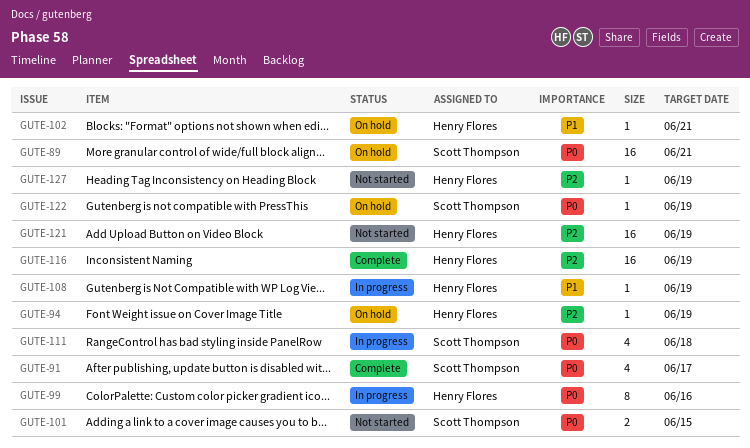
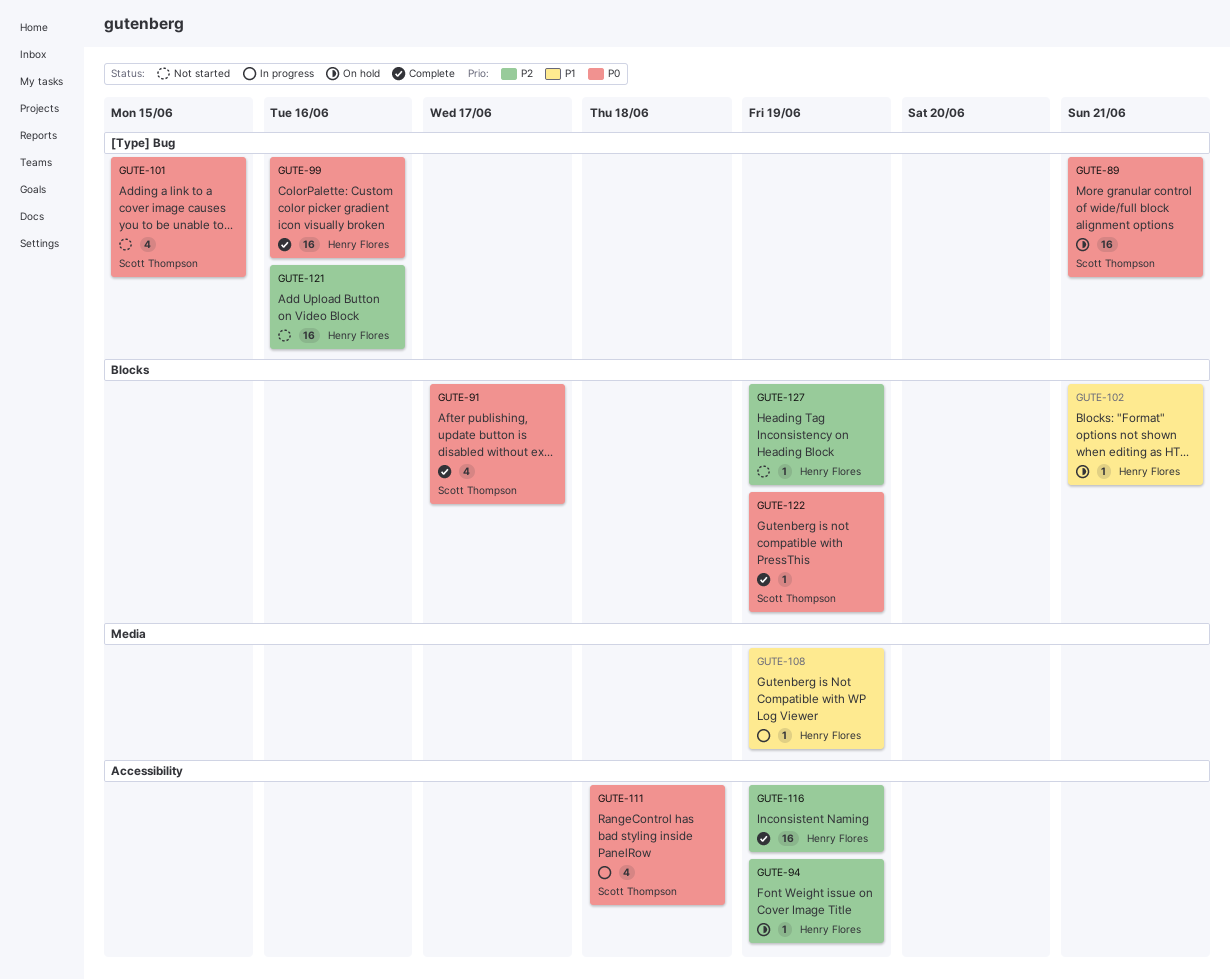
GUTE-99, status: In progress -> Complete
GUTE-99, estimate: 8 -> 16
GUTE-101, estimate: 2 -> 4
GUTE-121, due: Jun 19 -> Jun 16
GUTE-122, status: On hold -> Complete

